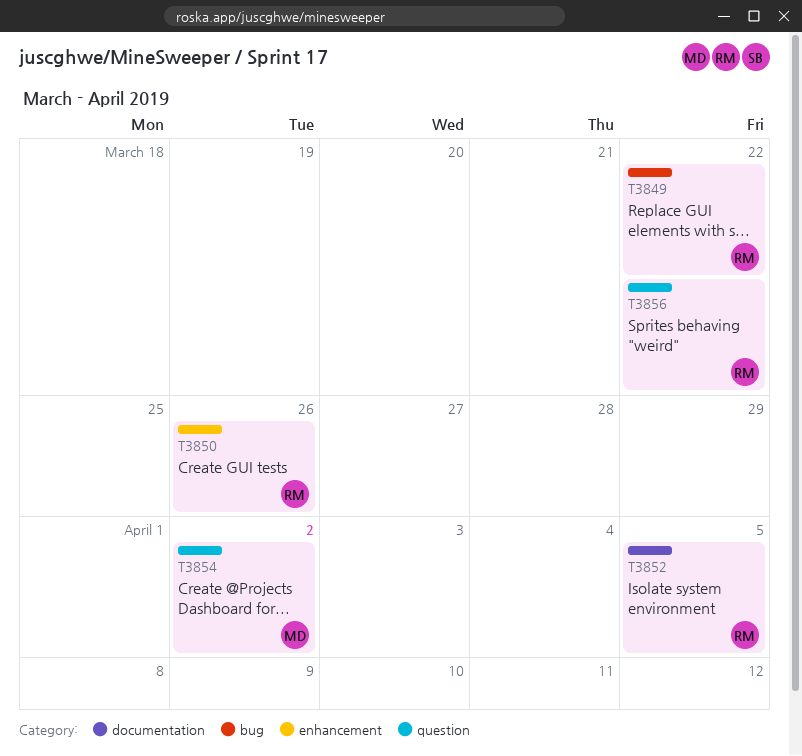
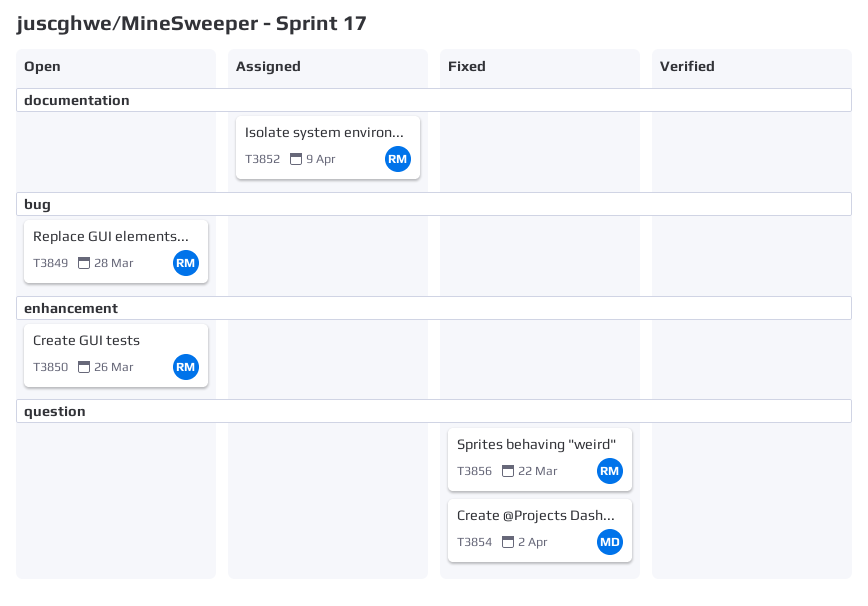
T3849, due: Mar 22 -> Mar 28
T3852, due: Apr 5 -> Apr 9

